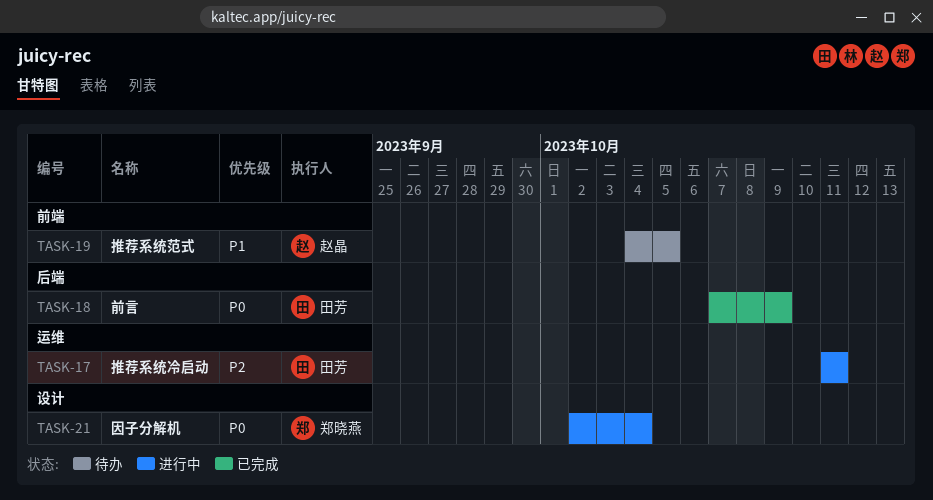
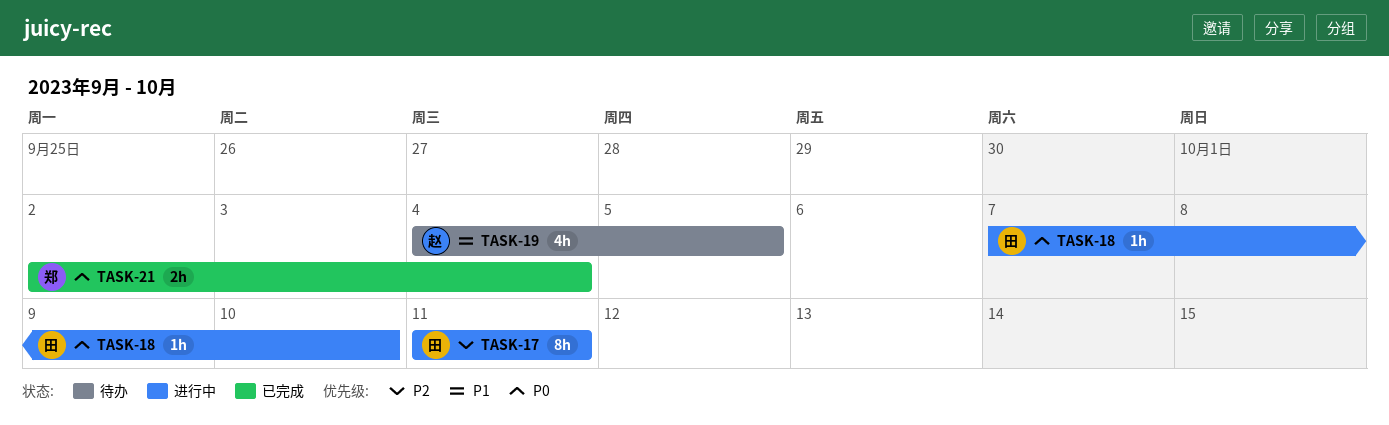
TASK-18, status: 已完成 -> 进行中
TASK-18, due: Oct 9 -> Oct 10
TASK-21, status: 进行中 -> 已完成

